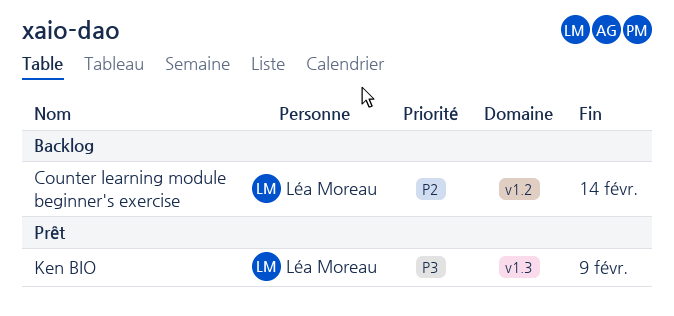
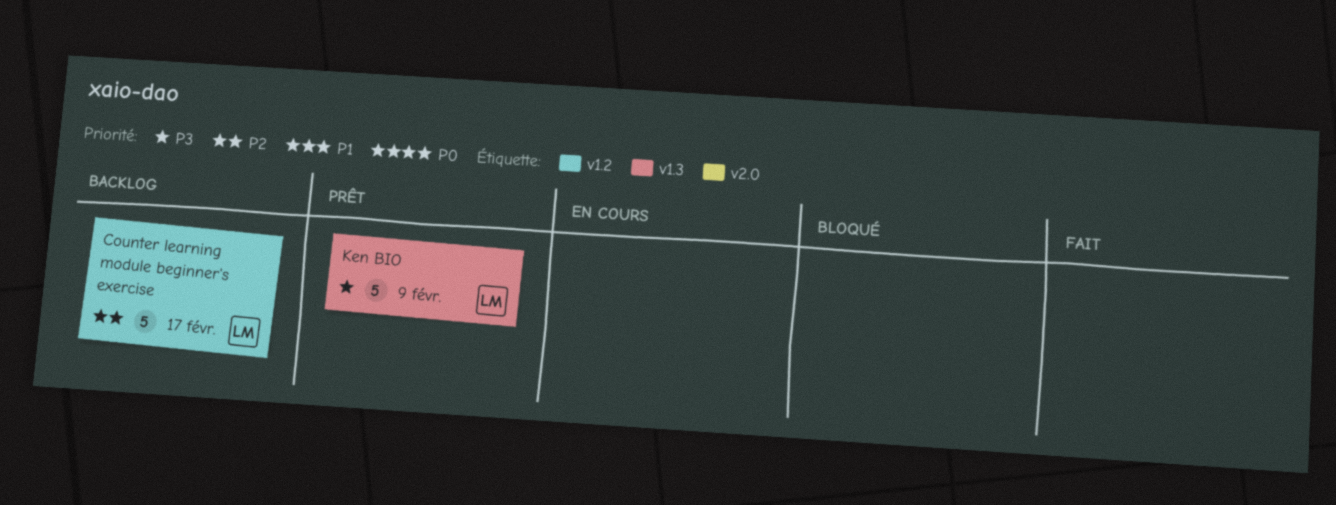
Counter learning module beginner's exercise, due: Feb 14 -> Feb 17

